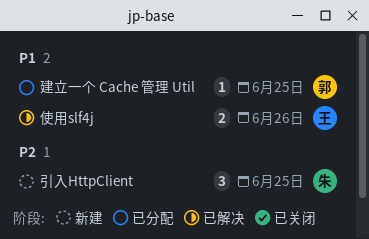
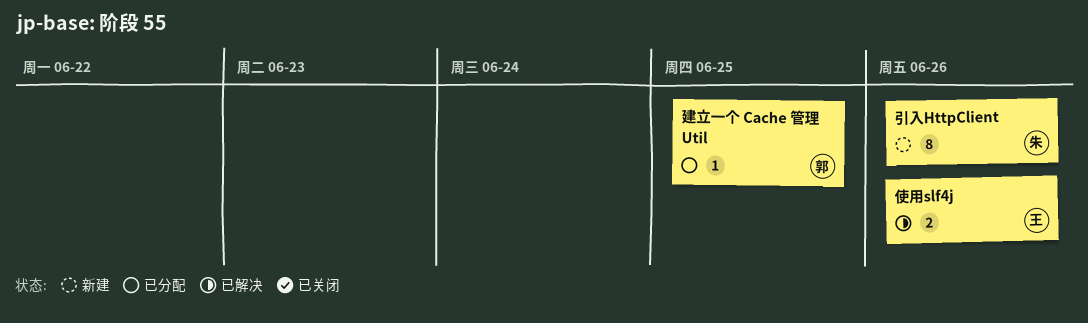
引入HttpClient, estimate: 3 -> 8
引入HttpClient, due: Jun 25 -> Jun 26

